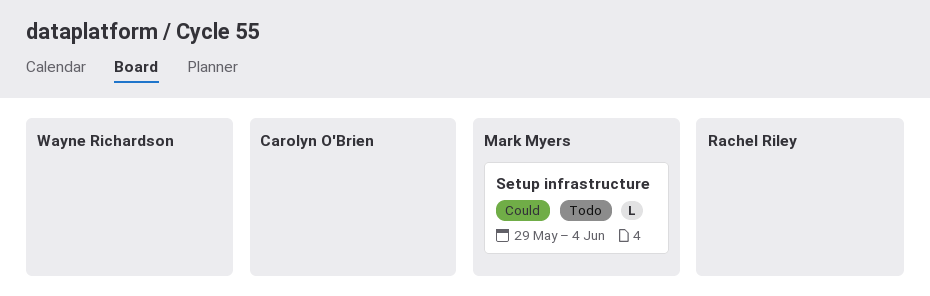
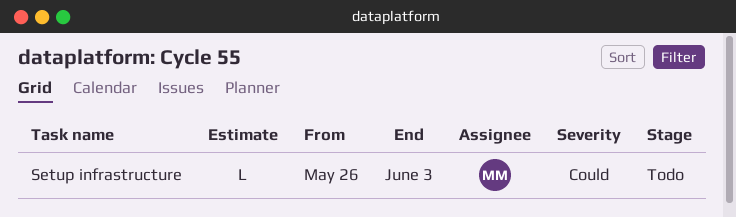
Setup infrastructure, start: May 29 -> May 26
Setup infrastructure, due: Jun 4 -> Jun 3

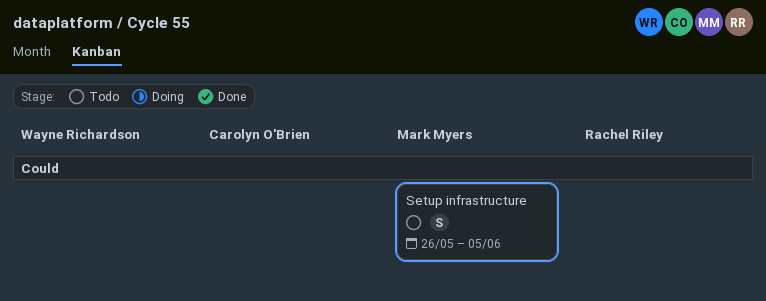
Setup infrastructure, estimate: L -> S
Setup infrastructure, due: Jun 3 -> Jun 5

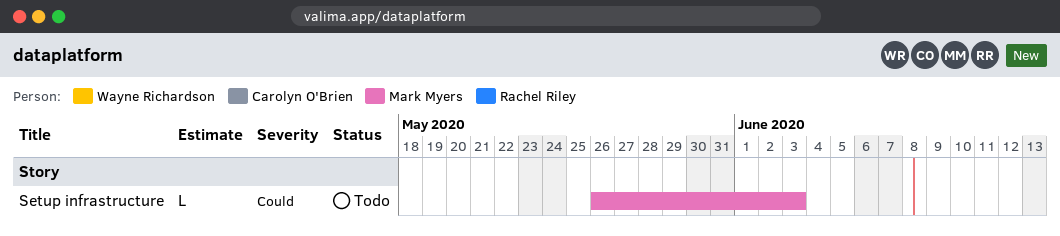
Setup infrastructure, estimate: S -> L
Setup infrastructure, due: Jun 5 -> Jun 3

